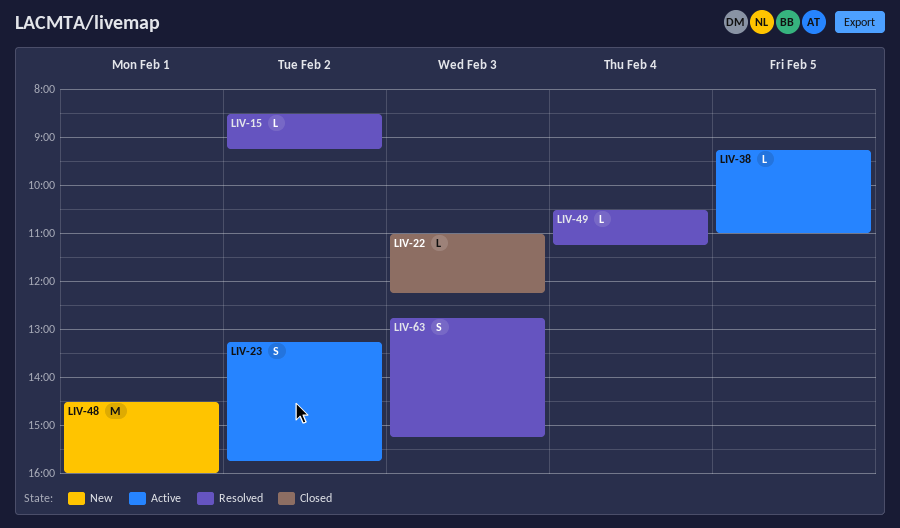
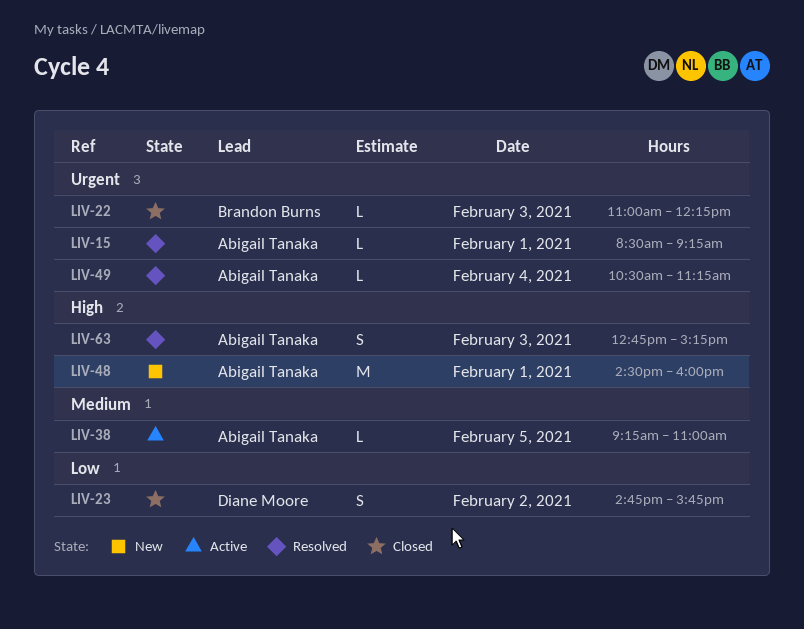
LIV-15, day: Feb 2 -> Feb 1
LIV-23, status: Active -> Closed
LIV-23, begins: 13:15 -> 14:45

